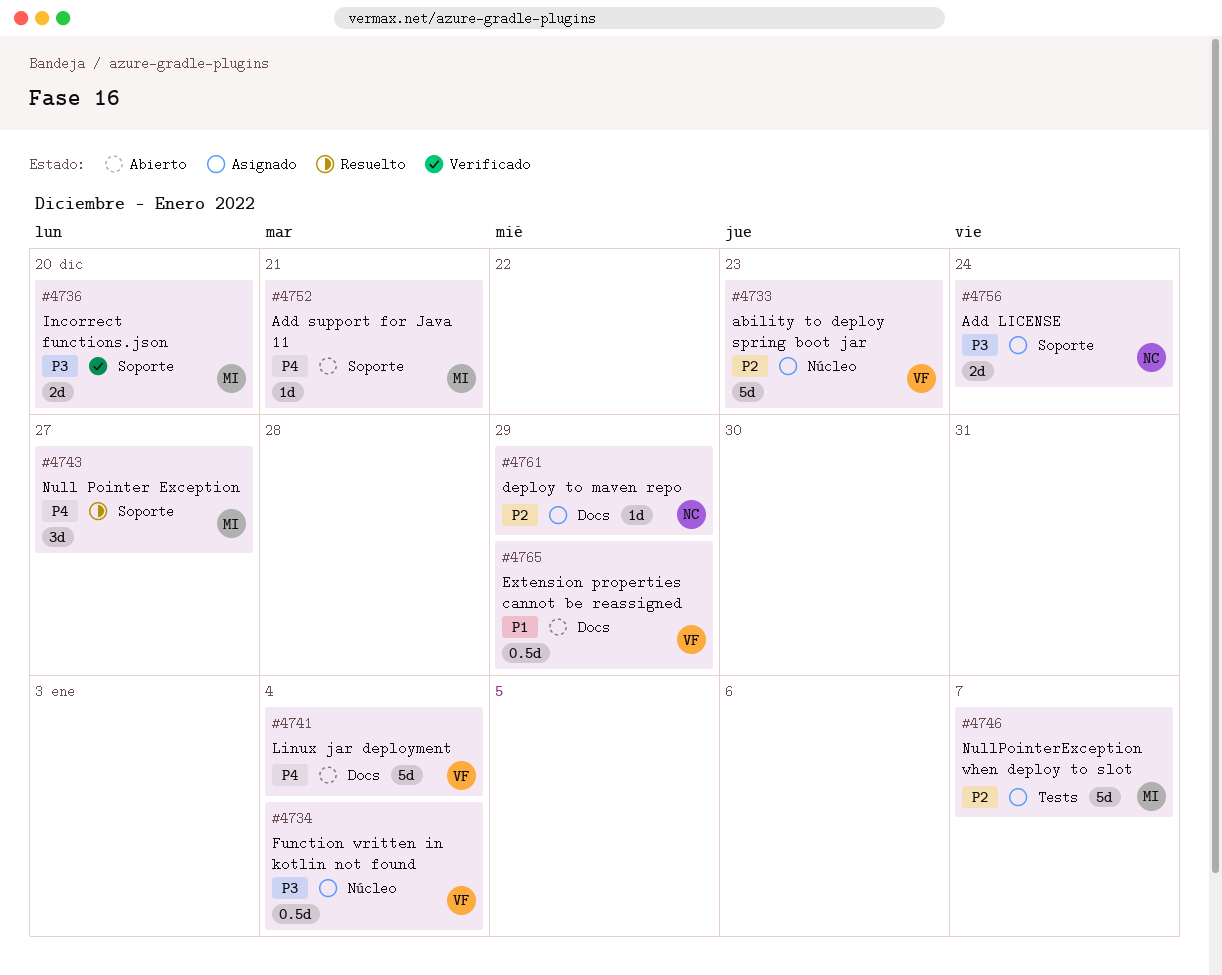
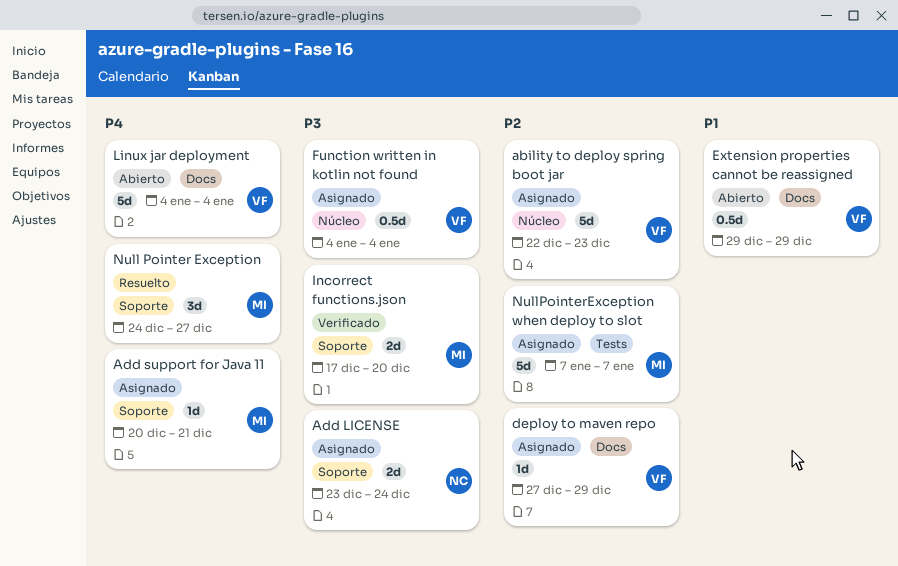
Add support for Java 11, status: Abierto -> Asignado
deploy to maven repo, owner: NC -> VF

